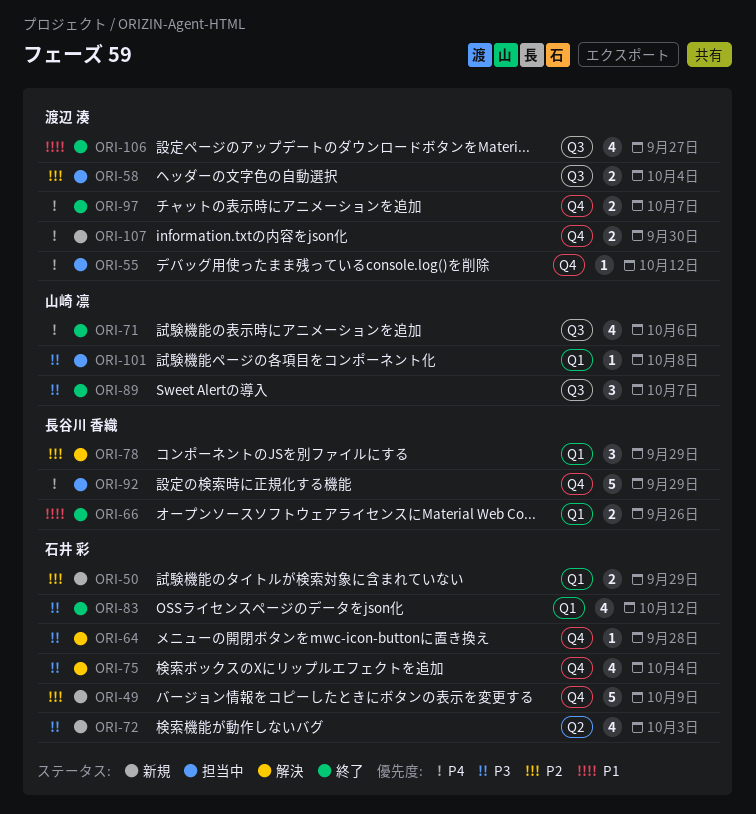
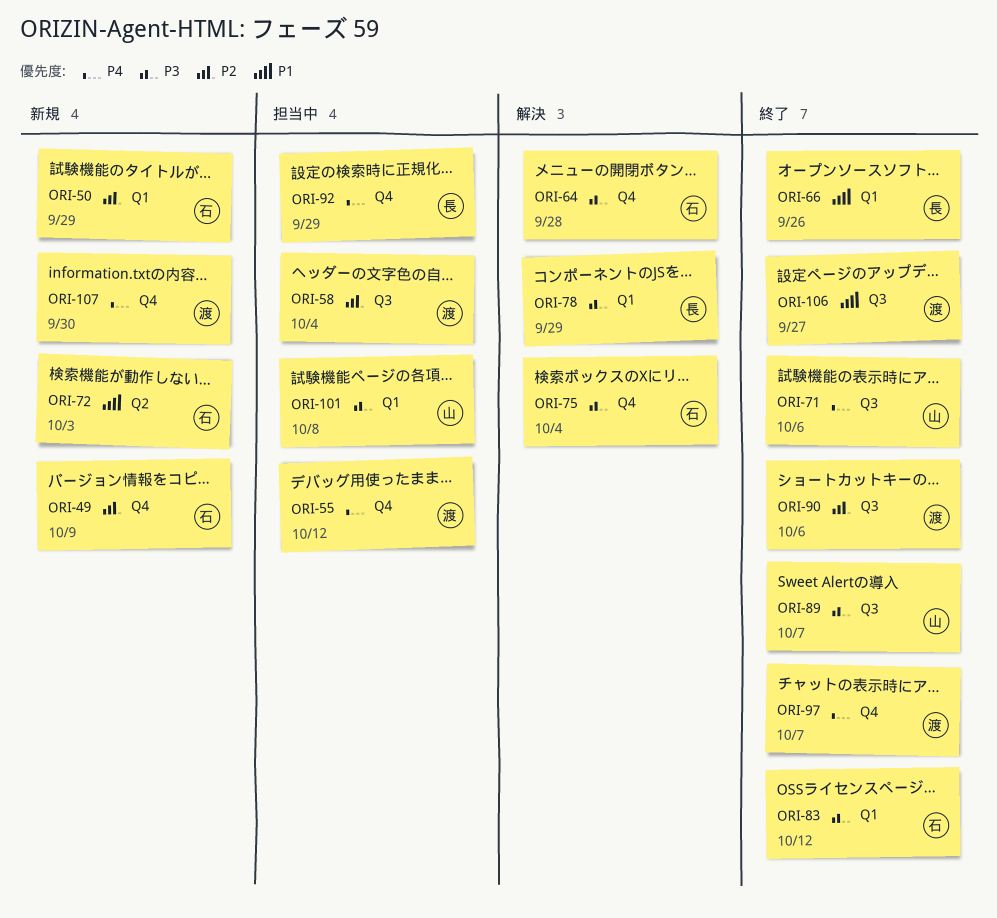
ORI-72, priority: P3 -> P1
ORI-78, priority: P2 -> P3
ORI-90: none -> present

